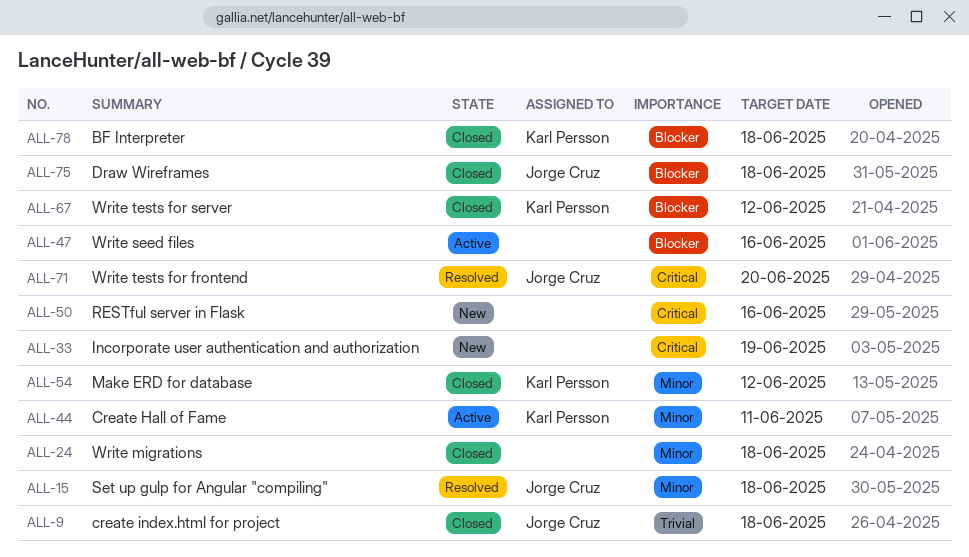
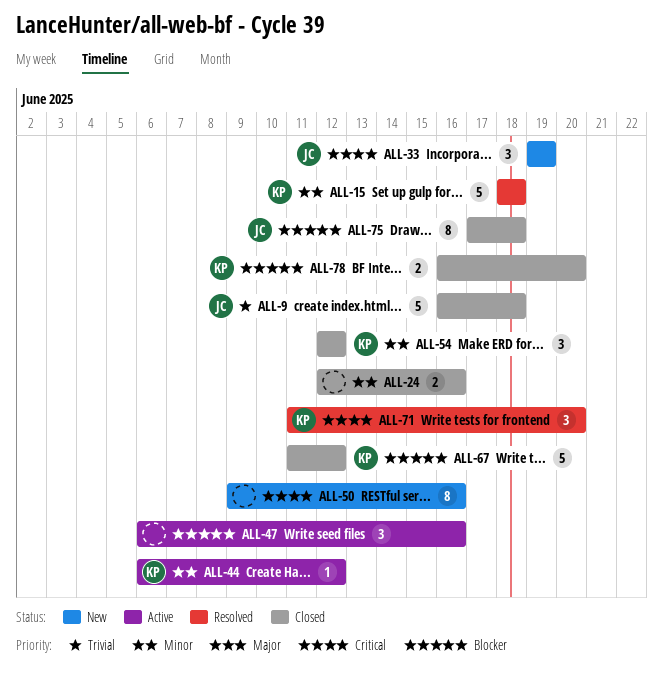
ALL-15, owner: Jorge Cruz -> Karl Persson
ALL-24, due: Jun 18 -> Jun 16
ALL-33, owner: none -> Jorge Cruz
ALL-44, due: Jun 11 -> Jun 12
ALL-71, owner: Jorge Cruz -> Karl Persson
ALL-78, due: Jun 18 -> Jun 20

